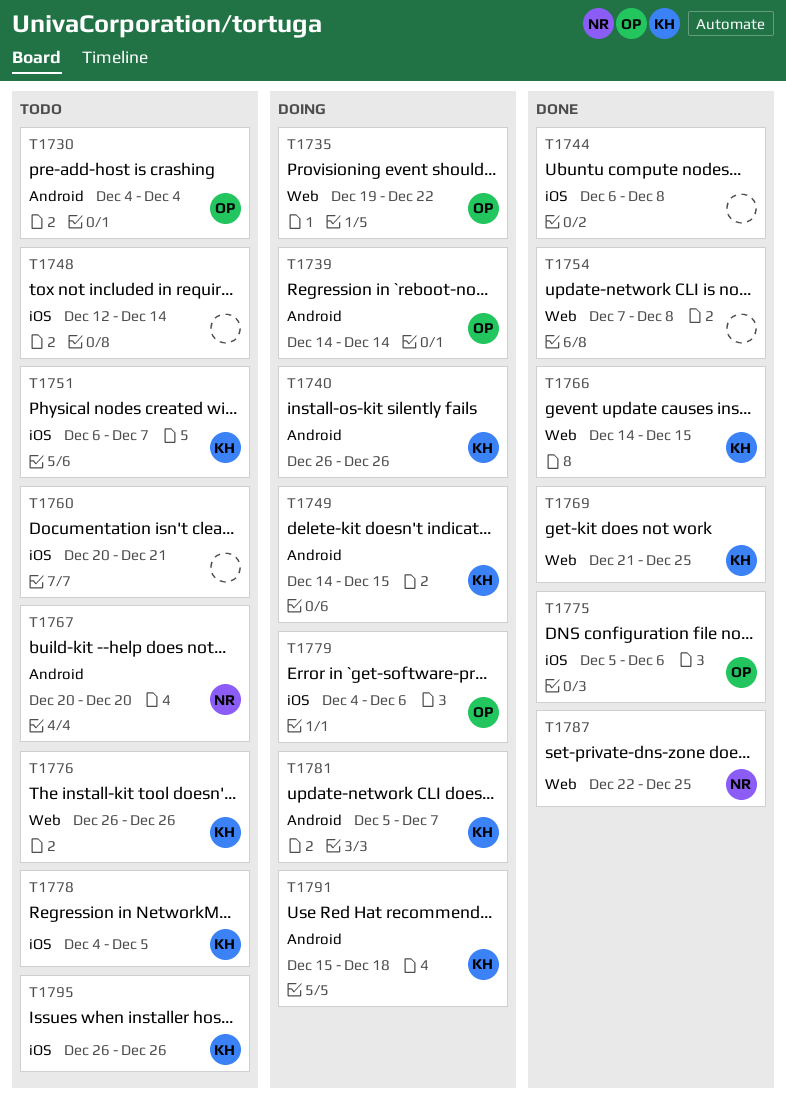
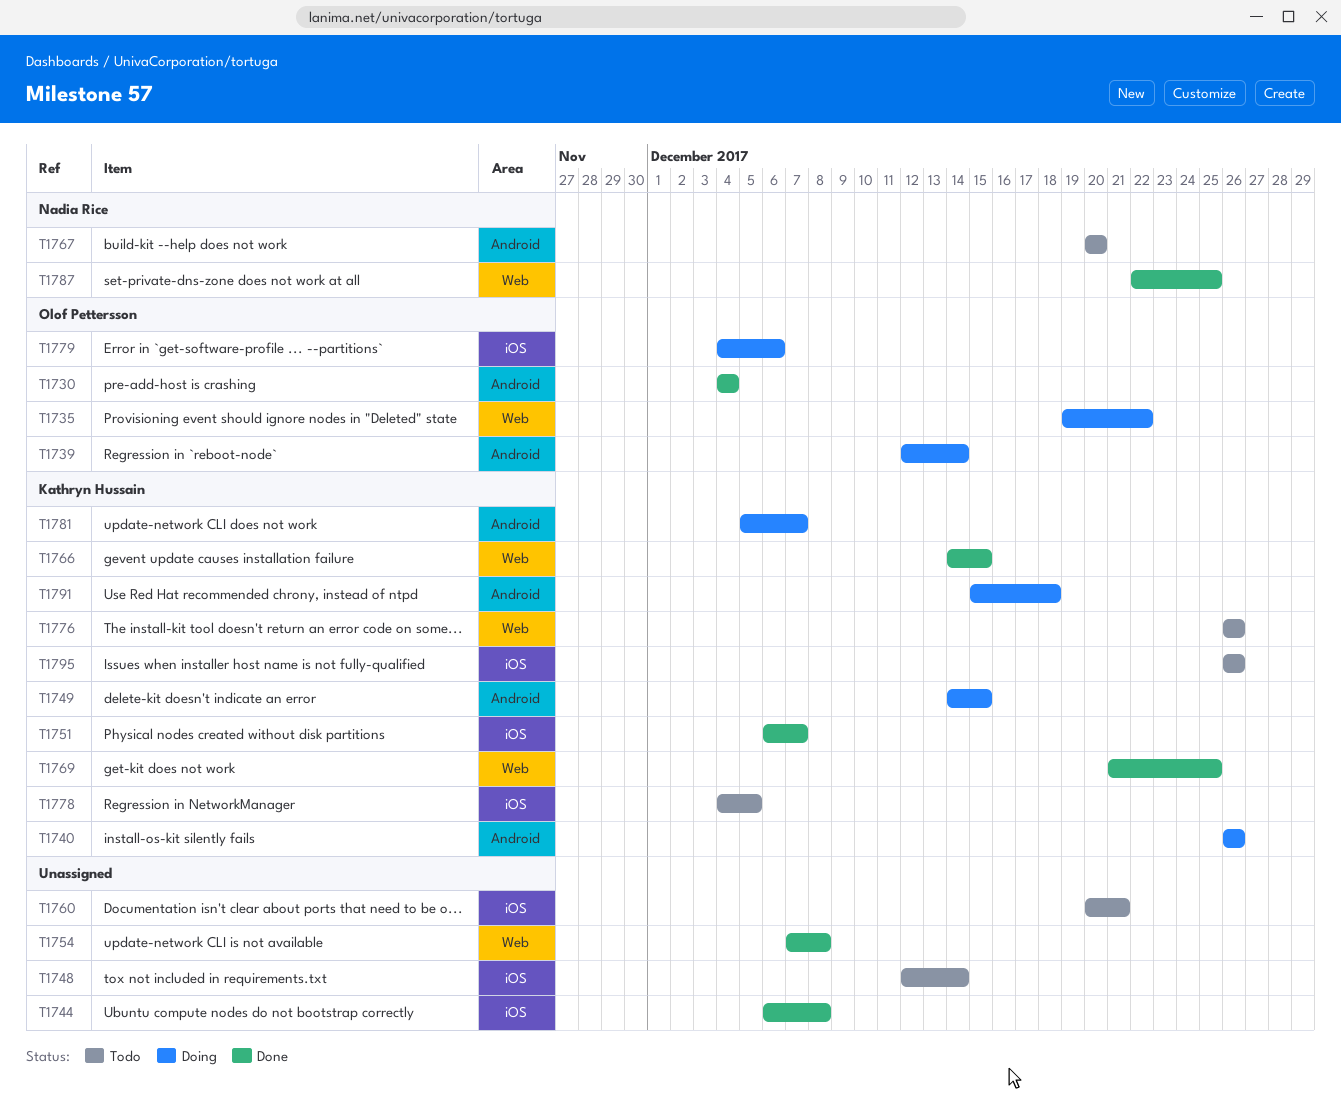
T1730, status: Todo -> Done
T1739, start: Dec 14 -> Dec 12
T1751, status: Todo -> Done
T1775: present -> none

